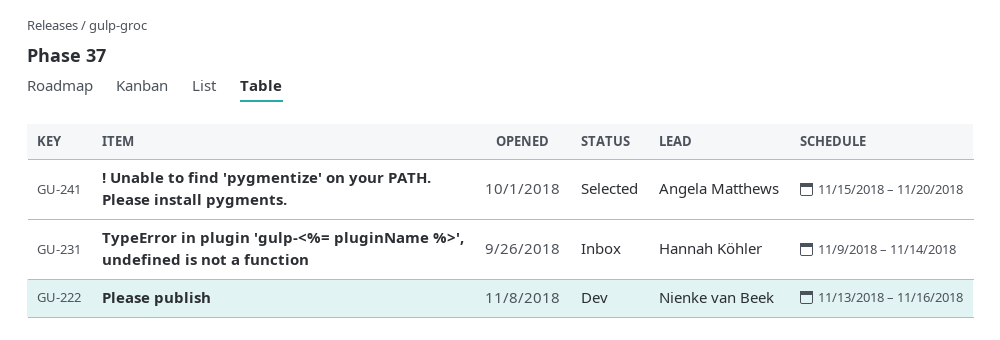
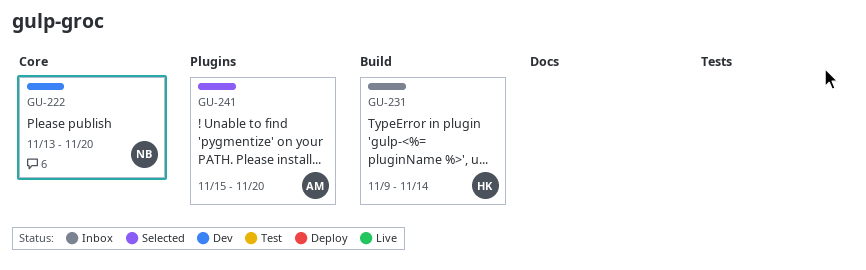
GU-222, due: Nov 16 -> Nov 20

